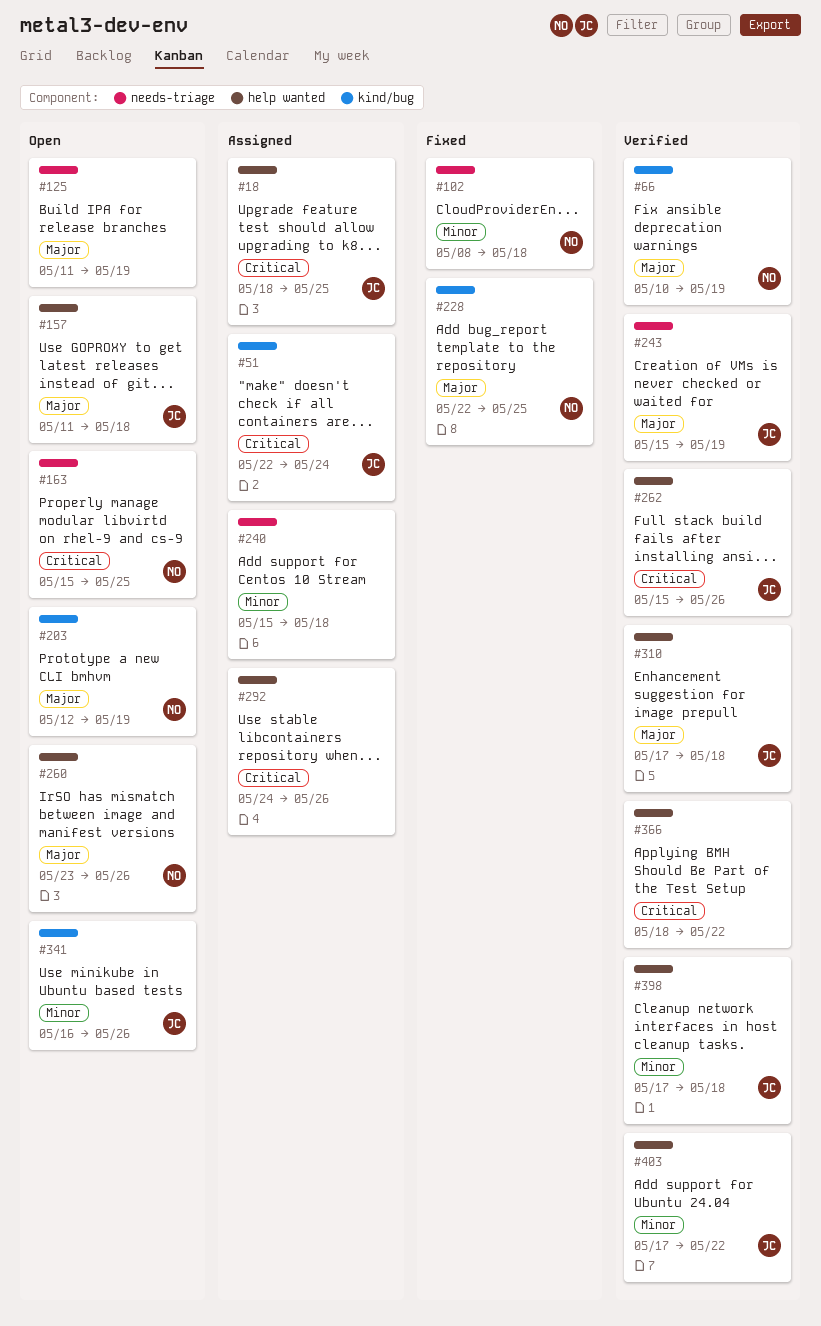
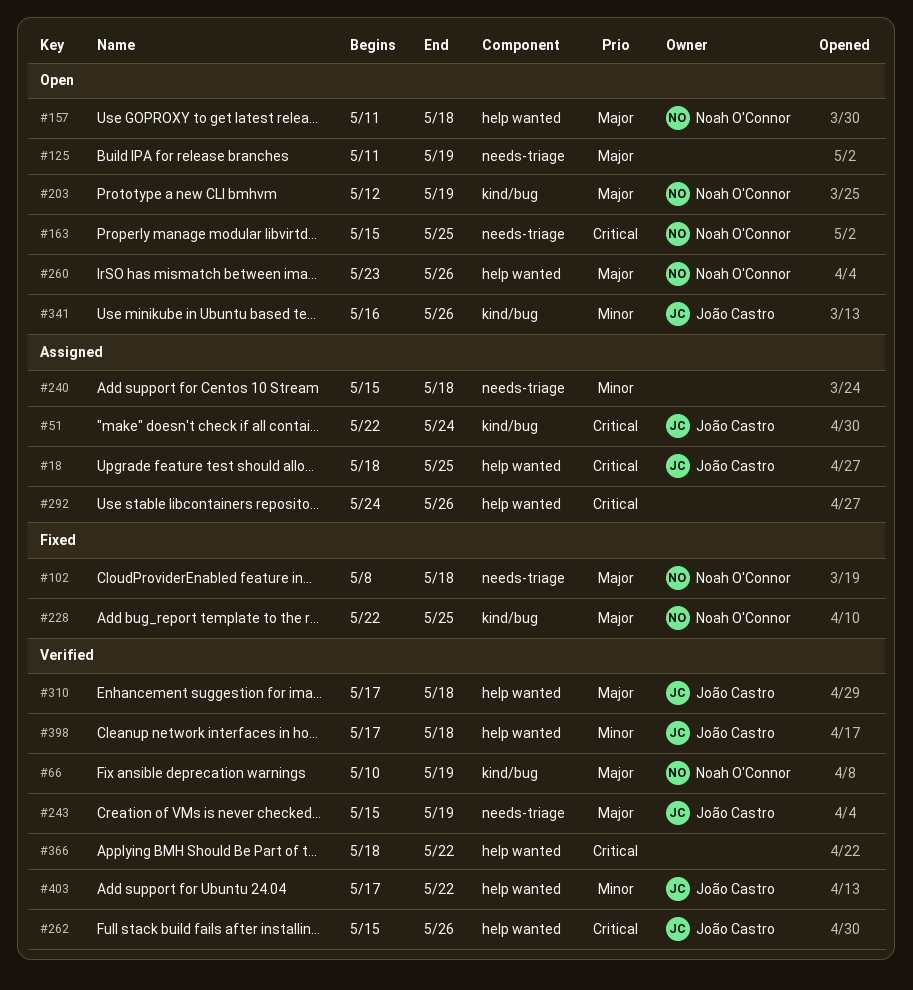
#102, priority: Minor -> Major
#157, owner: João Castro -> Noah O'Connor

